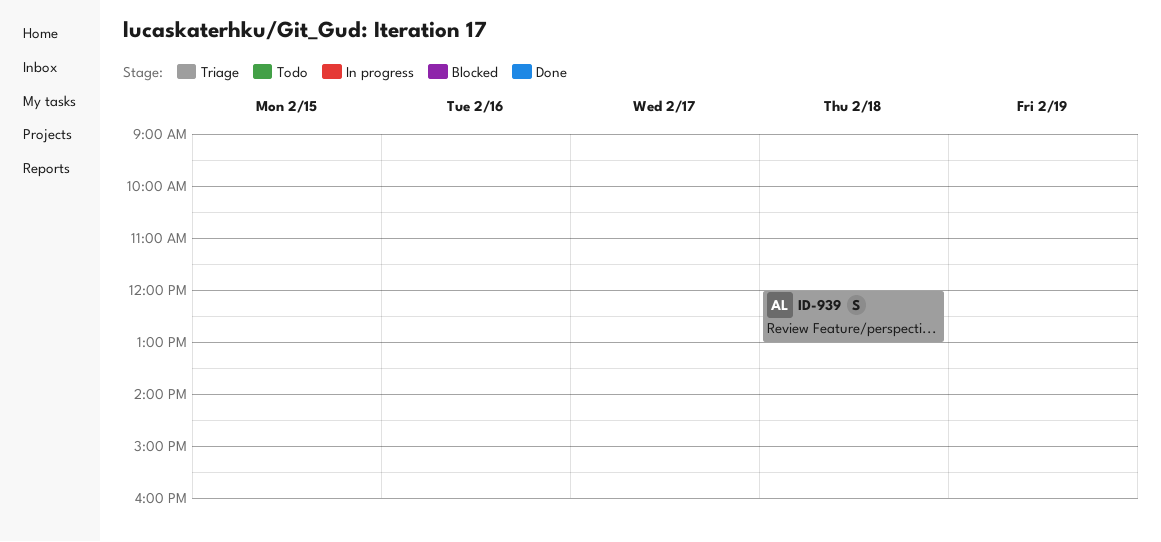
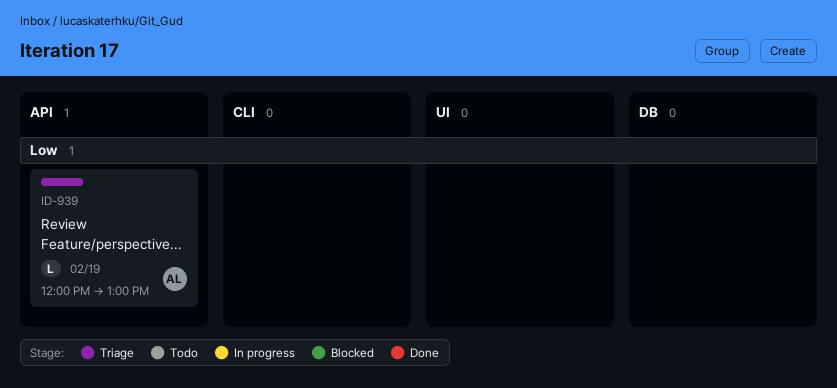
ID-939, estimate: S -> L
ID-939, day: Feb 18 -> Feb 19

